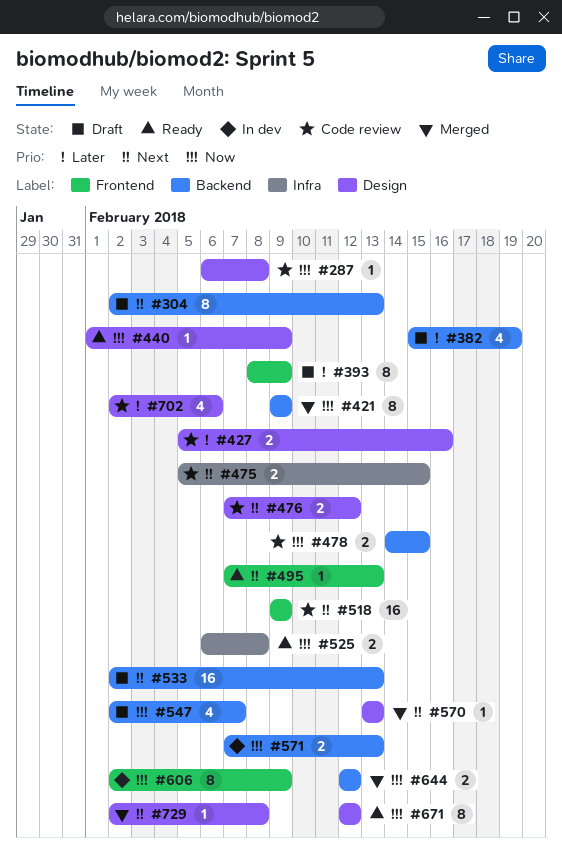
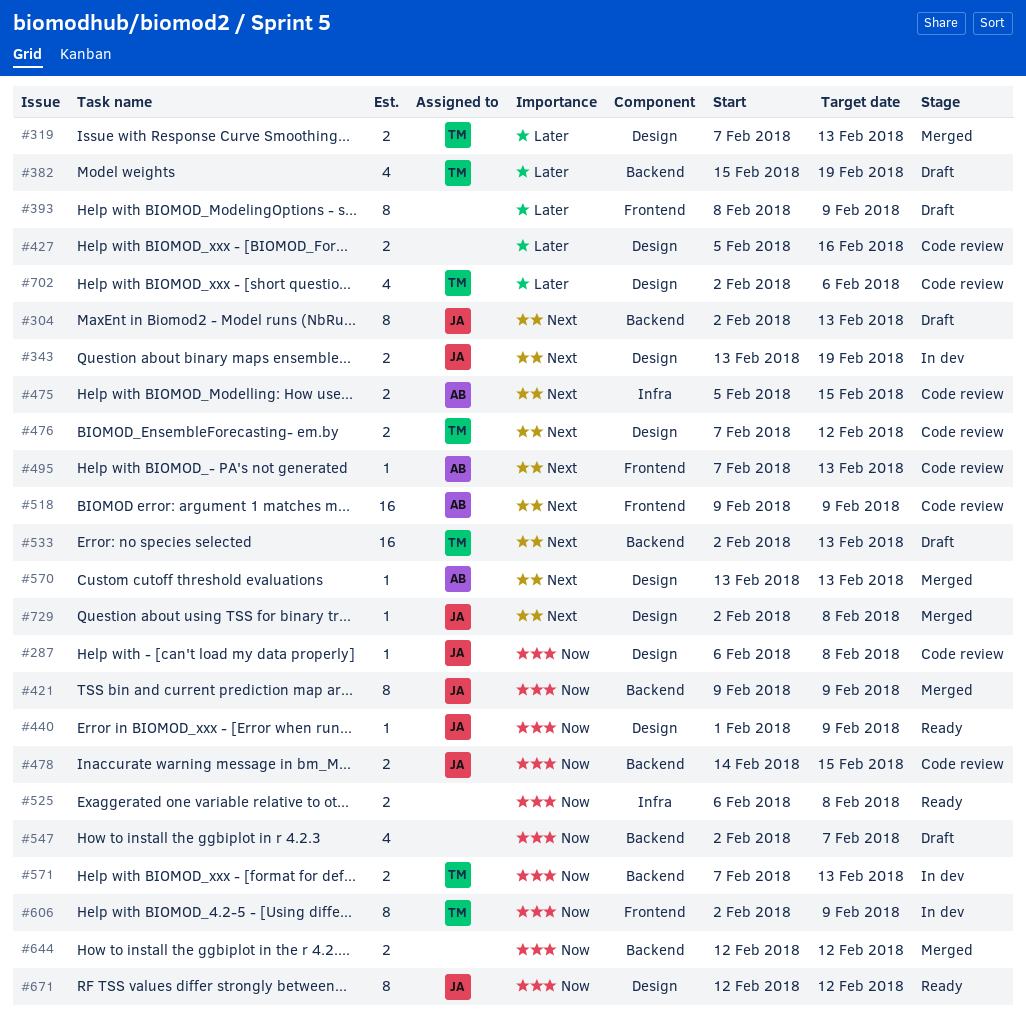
#319: none -> present
#343: none -> present
#495, status: Ready -> Code review

